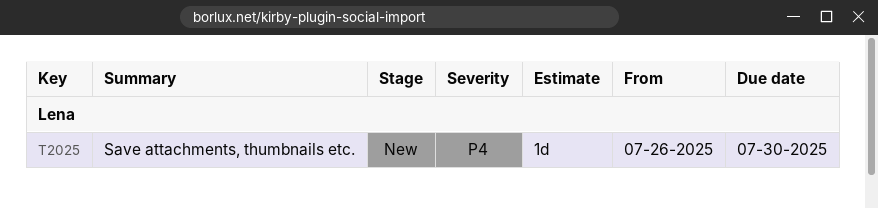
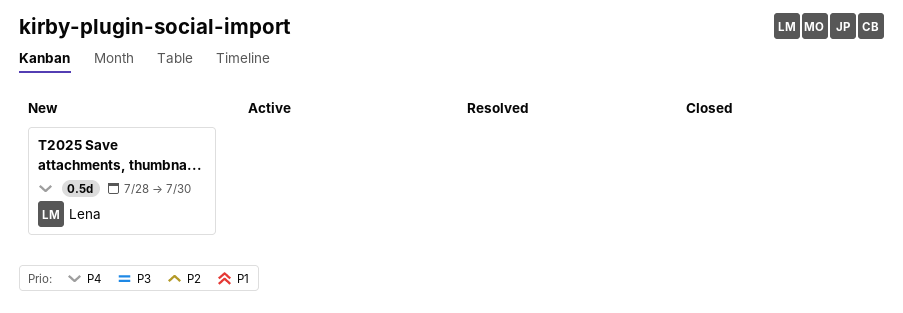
T2025, estimate: 1d -> 0.5d
T2025, start: Jul 26 -> Jul 28

